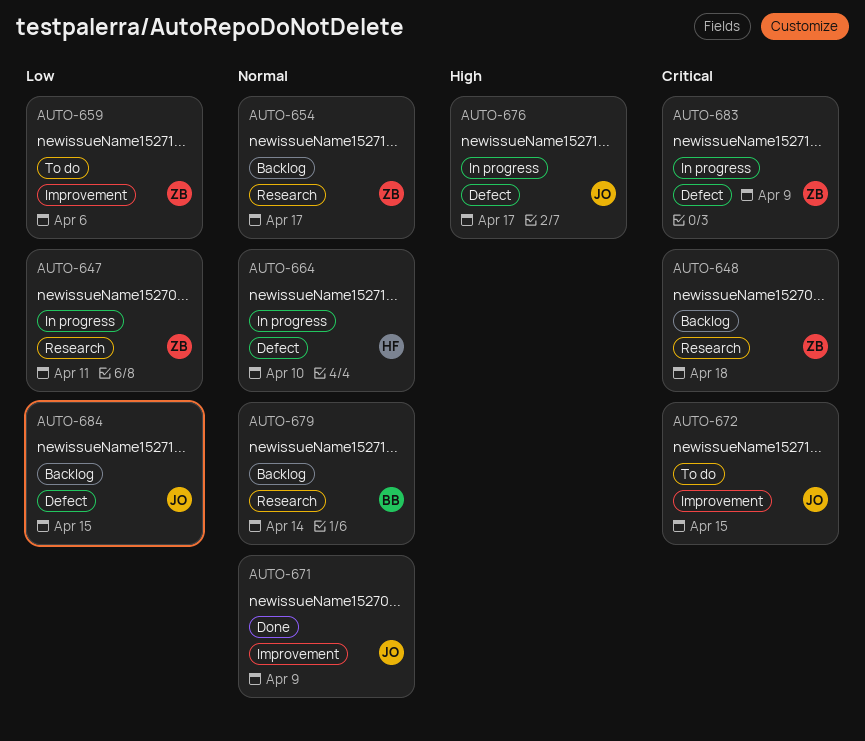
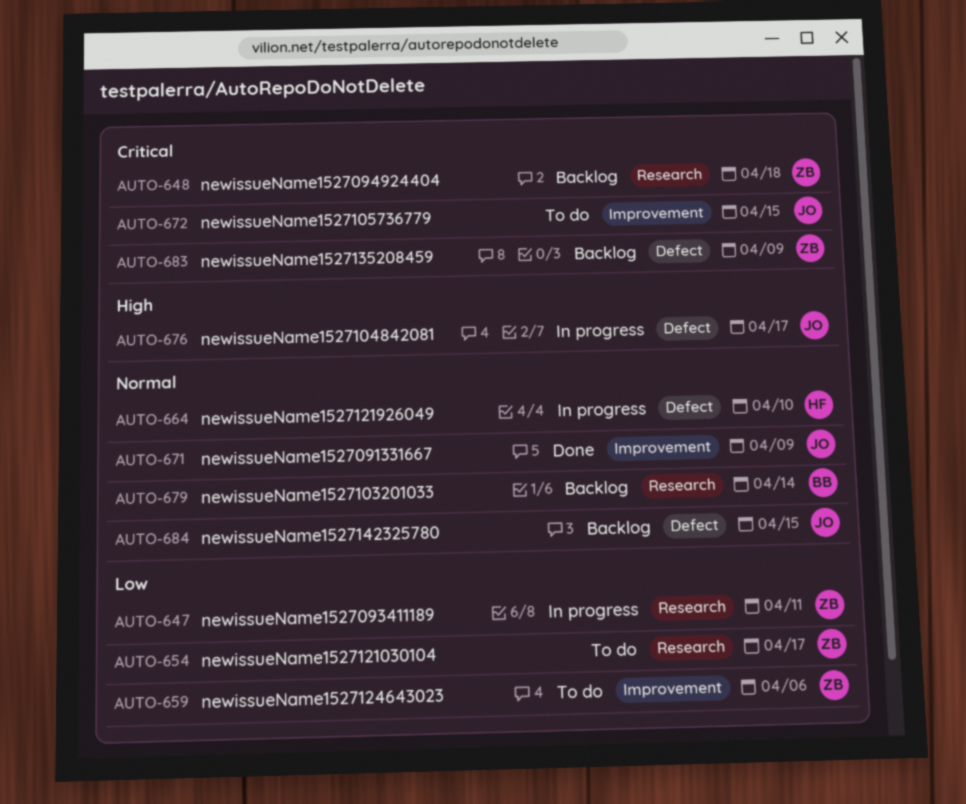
AUTO-654, status: Backlog -> To do
AUTO-654, priority: Normal -> Low
AUTO-683, status: In progress -> Backlog
AUTO-684, priority: Low -> Normal

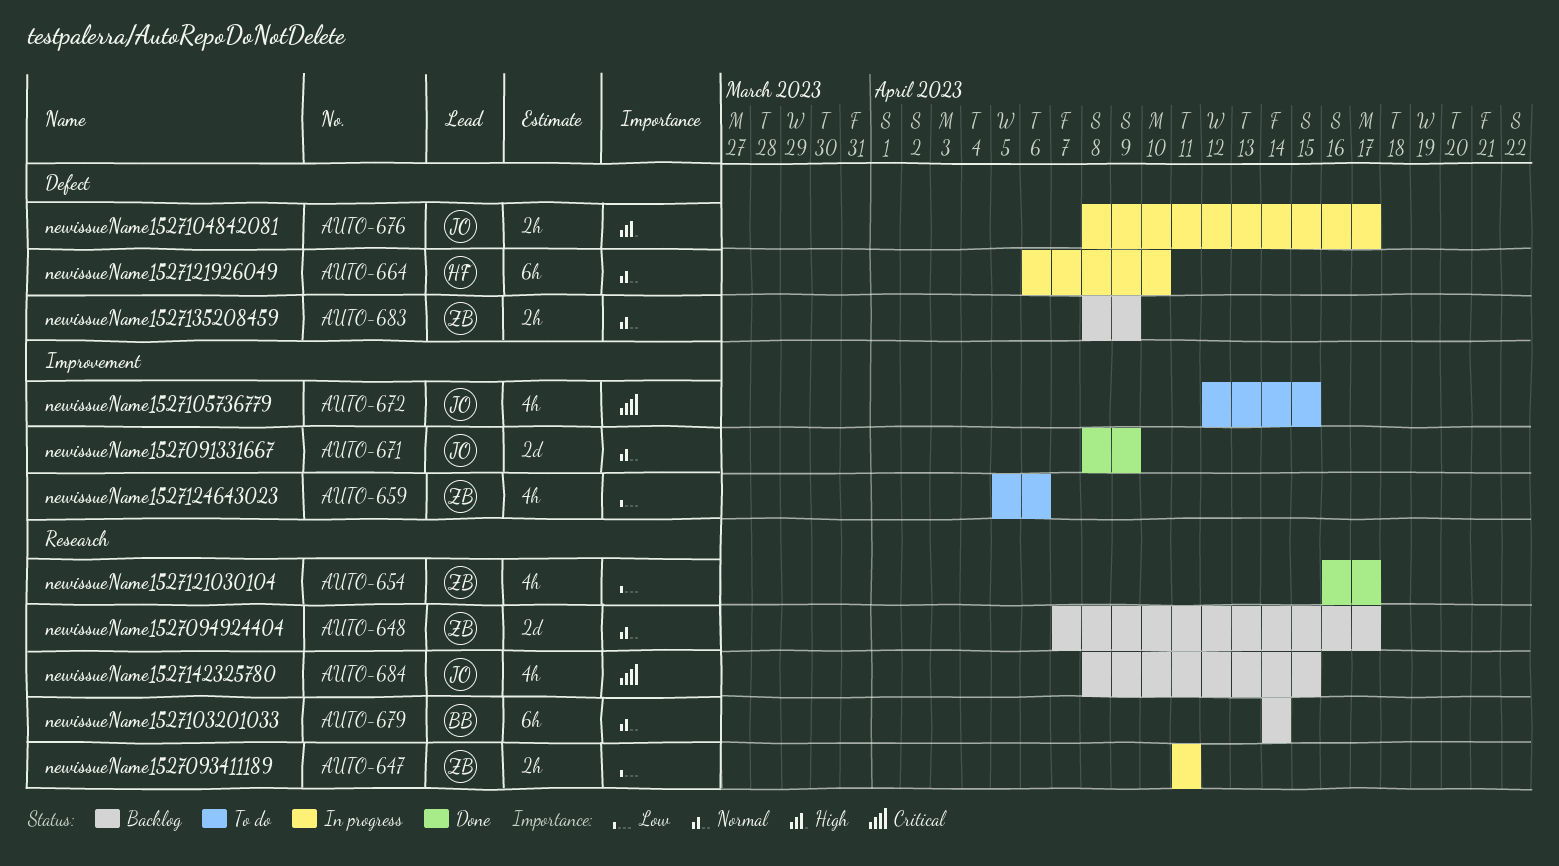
AUTO-648, priority: Critical -> Normal
AUTO-648, due: Apr 18 -> Apr 17
AUTO-654, status: To do -> Done
AUTO-683, priority: Critical -> Normal
AUTO-684, priority: Normal -> Critical
AUTO-684, label: Defect -> Research

